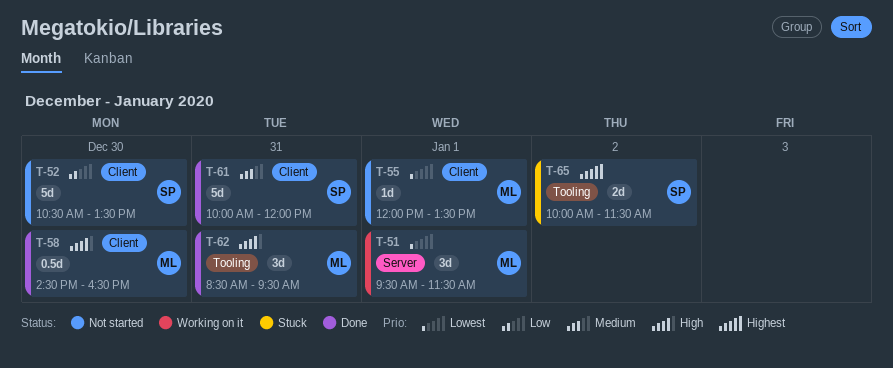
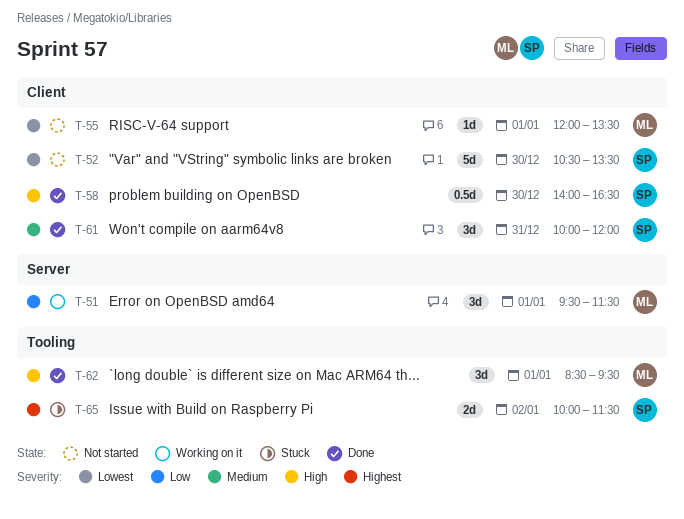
T-51, priority: Lowest -> Low
T-52, priority: Low -> Lowest
T-58, owner: ML -> SP
T-58, begins: 14:30 -> 14:00
T-61, estimate: 5d -> 3d
T-62, day: Dec 31 -> Jan 1

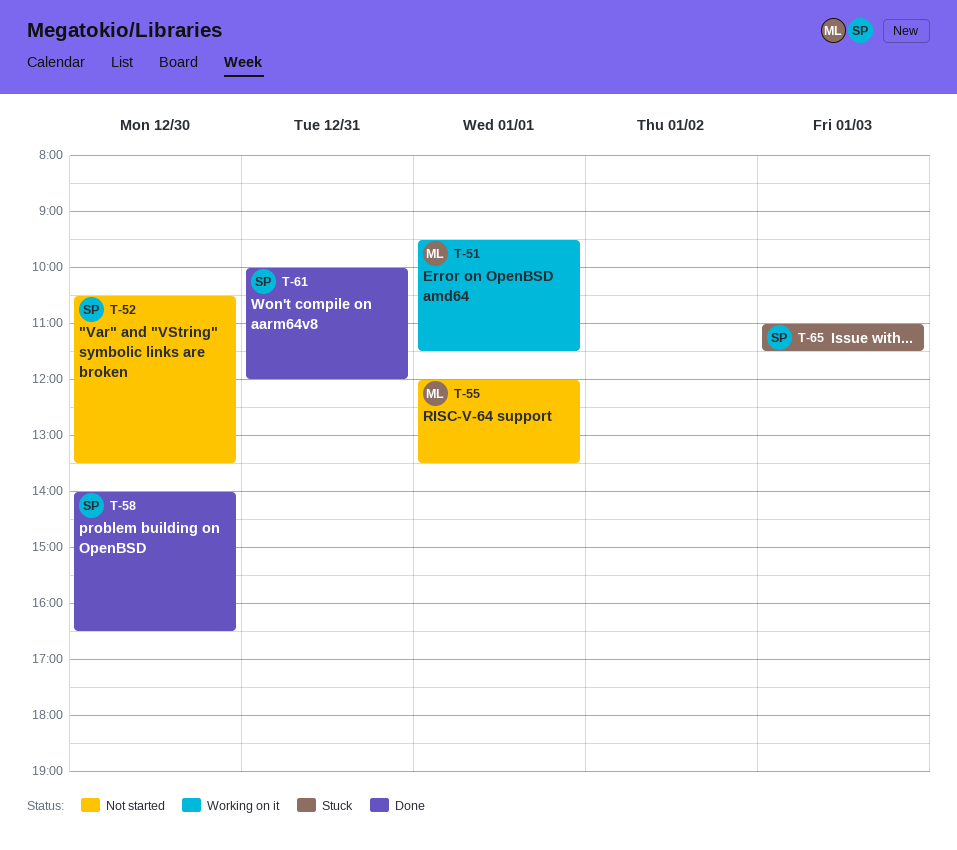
T-62: present -> none
T-65, day: Jan 2 -> Jan 3
T-65, begins: 10:00 -> 11:00

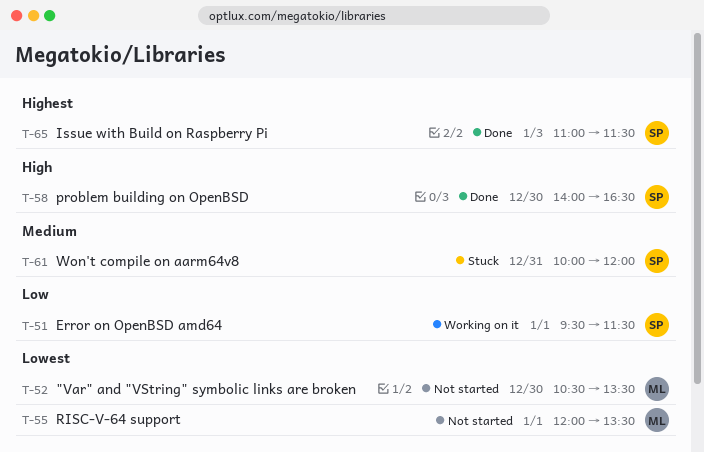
T-51, owner: ML -> SP
T-52, owner: SP -> ML
T-61, status: Done -> Stuck
T-65, status: Stuck -> Done

